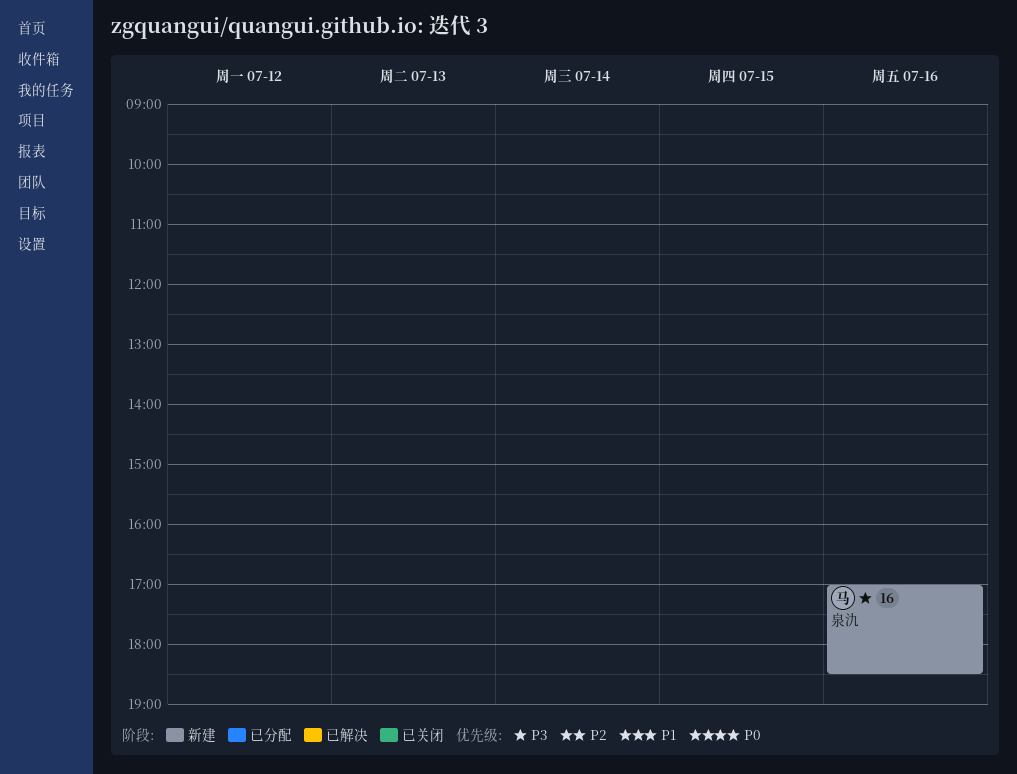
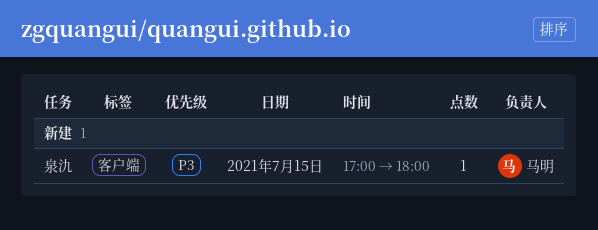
泉氿, estimate: 16 -> 1
泉氿, day: Jul 16 -> Jul 15
泉氿, ends: 18:30 -> 18:00

